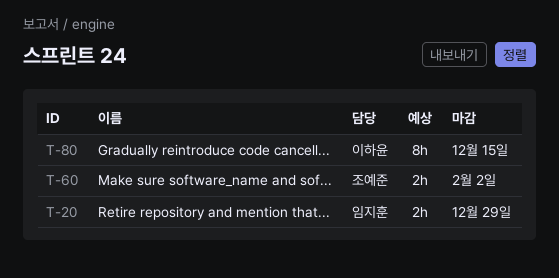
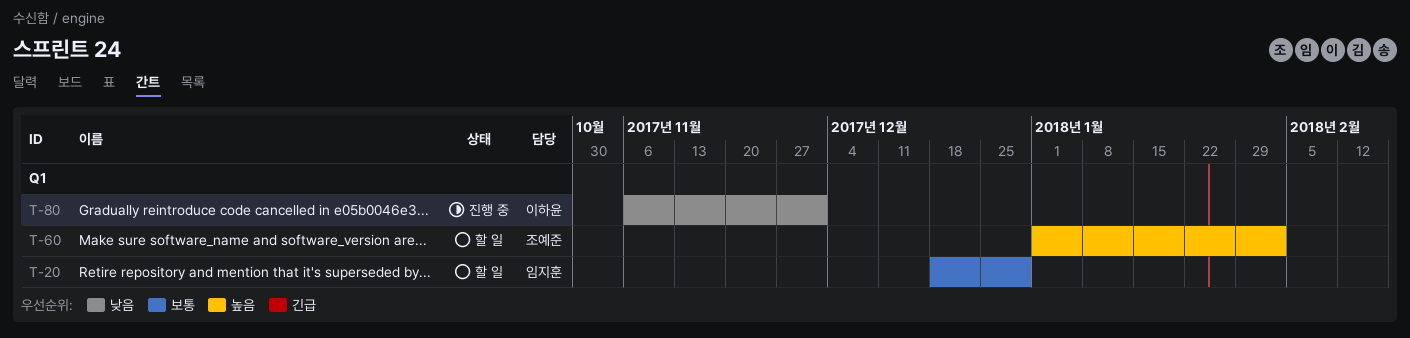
T-80, due: Dec 15 -> Dec 1

